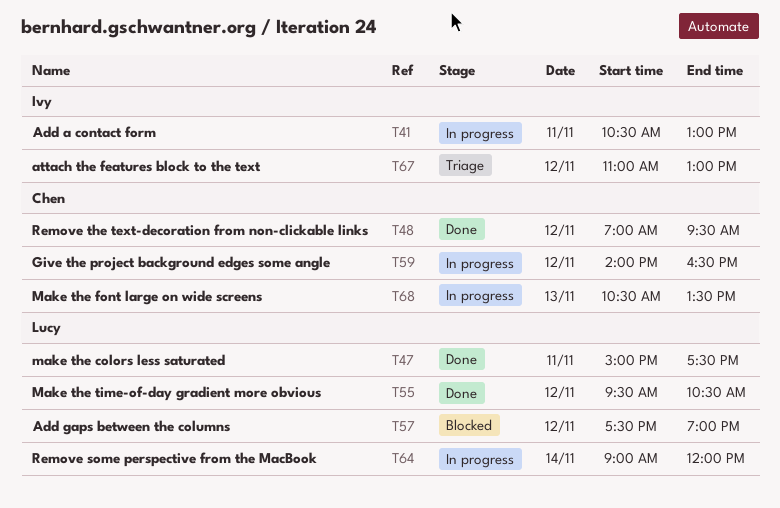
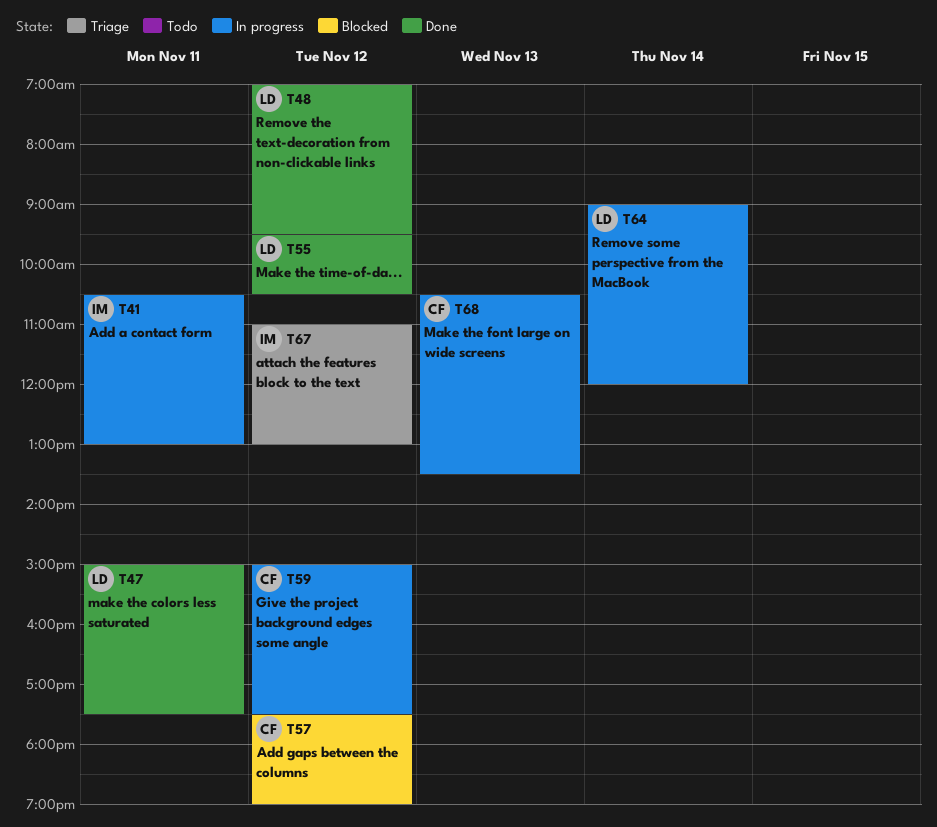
T48, owner: Chen -> Lucy
T57, owner: Lucy -> Chen
T59, begins: 14:00 -> 15:00
T59, ends: 16:30 -> 17:30

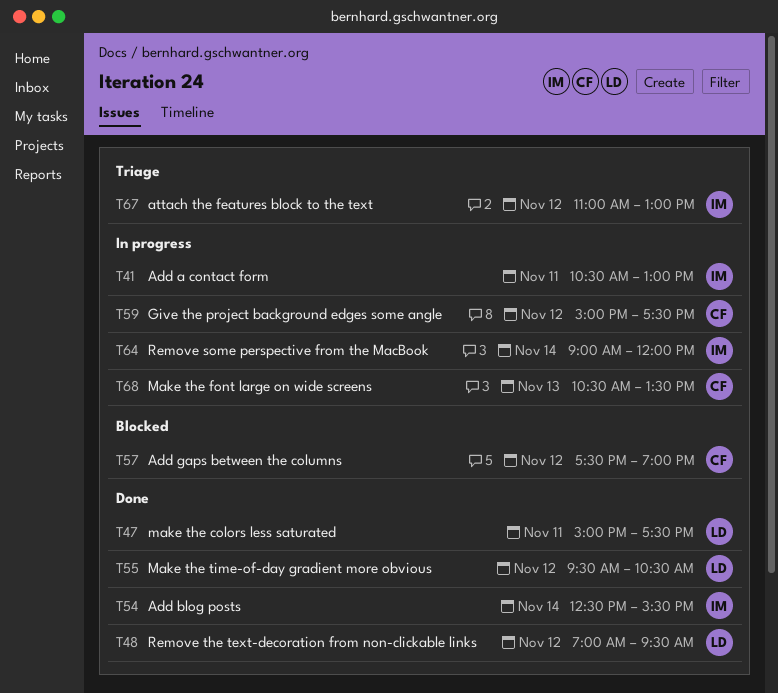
T54: none -> present
T64, owner: LD -> IM

